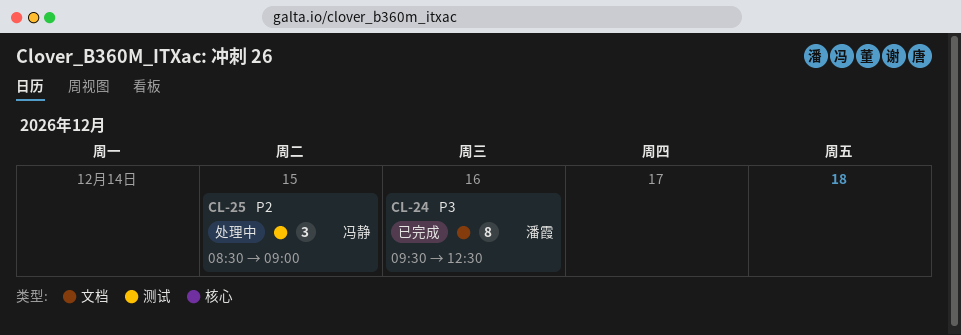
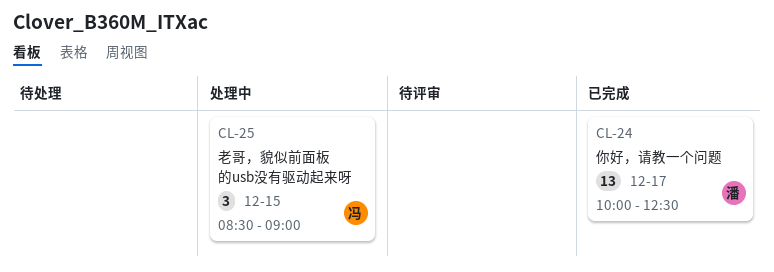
CL-24, estimate: 8 -> 13
CL-24, day: Dec 16 -> Dec 17
CL-24, begins: 09:30 -> 10:00

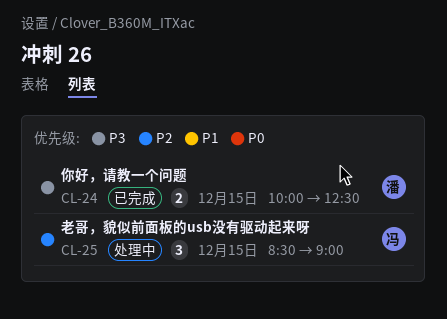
CL-24, estimate: 13 -> 2
CL-24, day: Dec 17 -> Dec 15

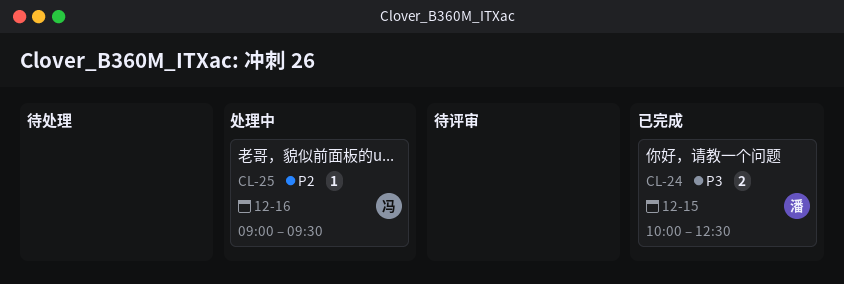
CL-25, estimate: 3 -> 1
CL-25, day: Dec 15 -> Dec 16
CL-25, begins: 08:30 -> 09:00
CL-25, ends: 09:00 -> 09:30

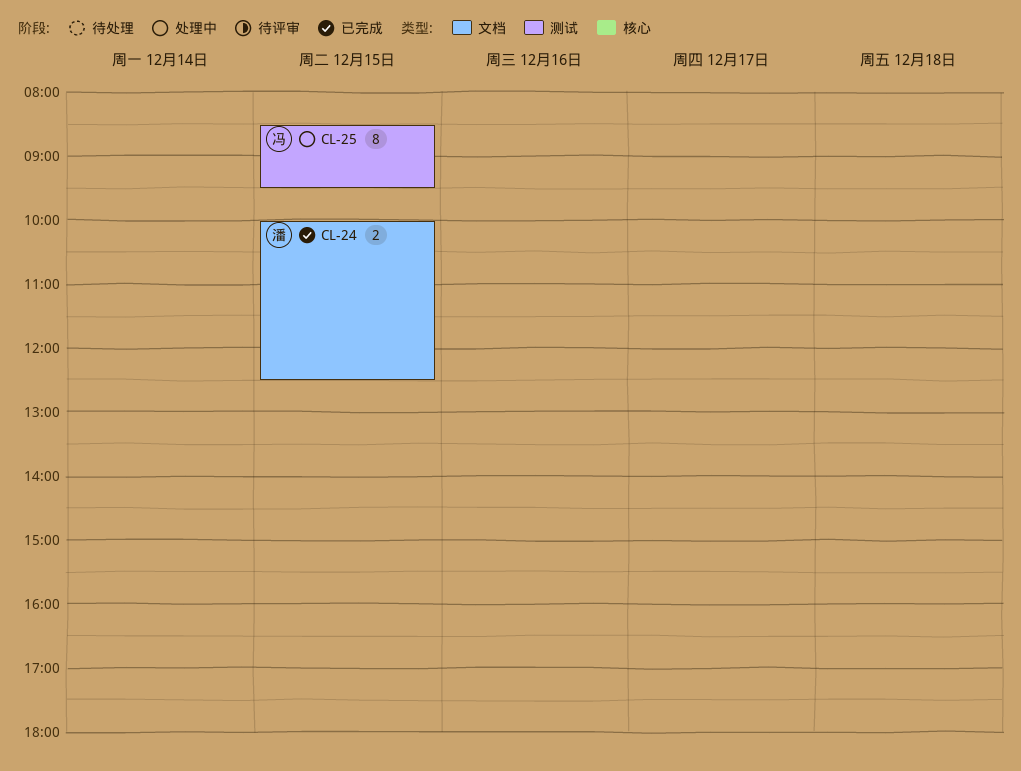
CL-25, estimate: 1 -> 8
CL-25, day: Dec 16 -> Dec 15
CL-25, begins: 09:00 -> 08:30

